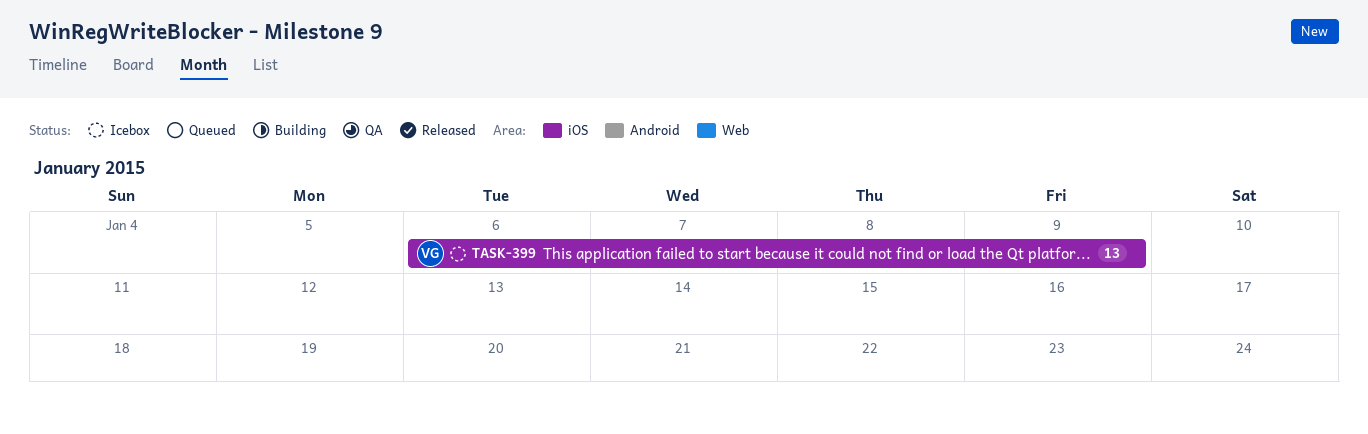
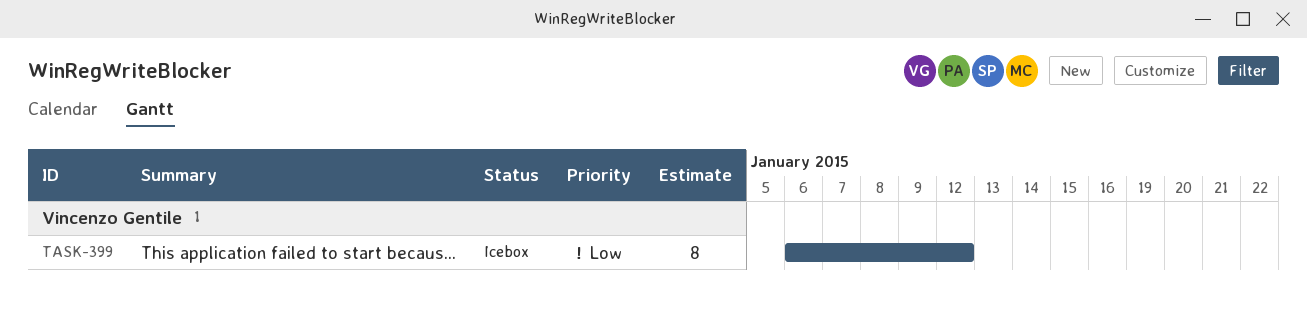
TASK-399, estimate: 13 -> 8
TASK-399, due: Jan 9 -> Jan 12

